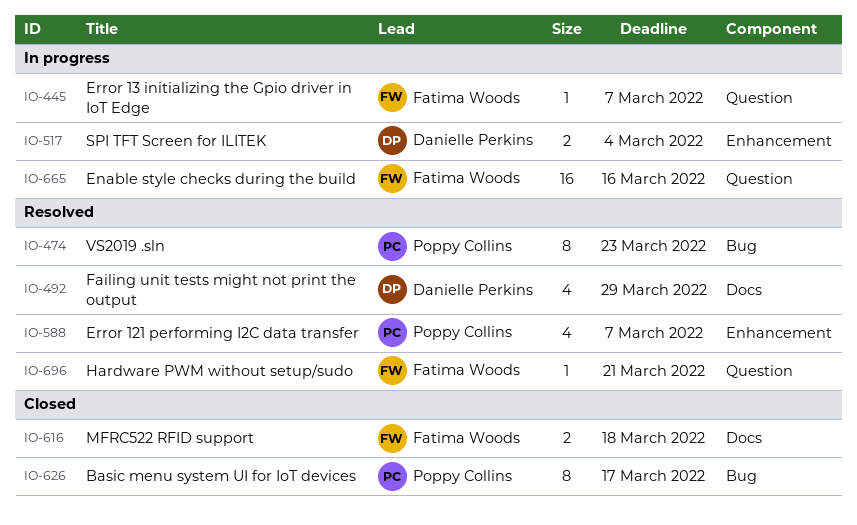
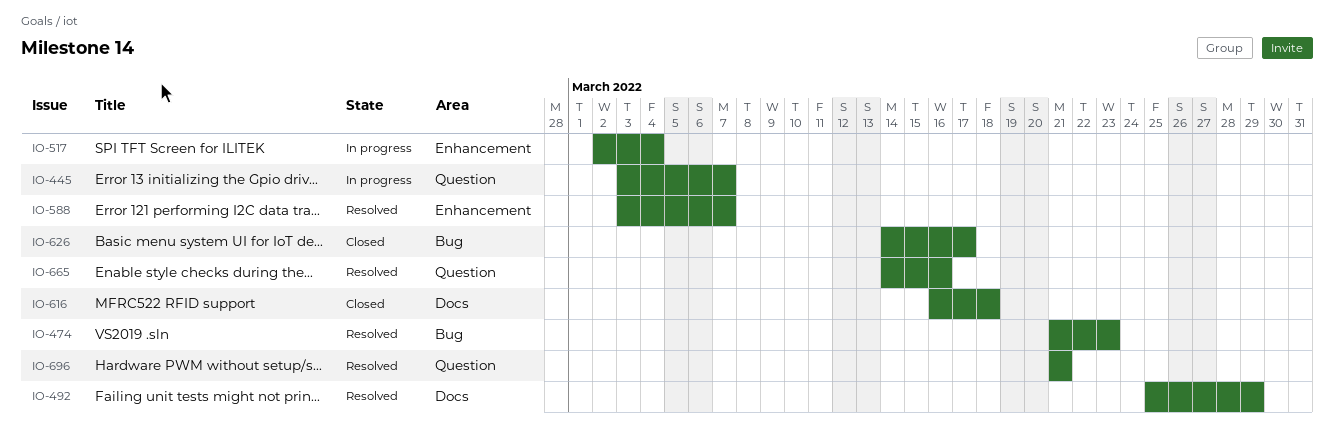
IO-665, status: In progress -> Resolved

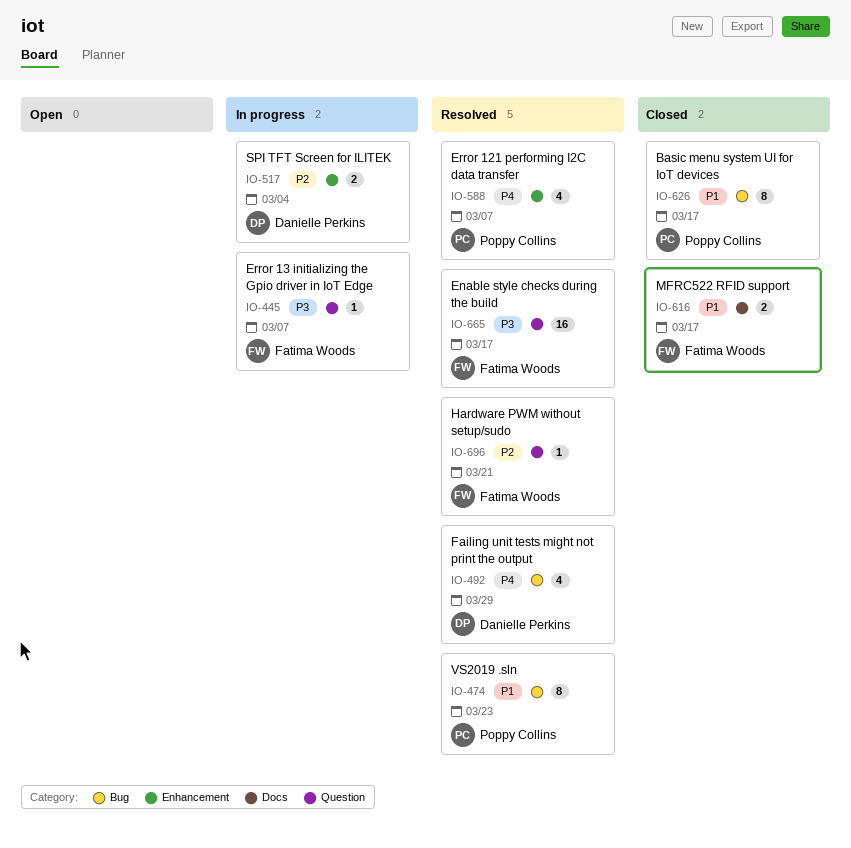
IO-492, label: Docs -> Bug
IO-616, due: Mar 18 -> Mar 17
IO-665, due: Mar 16 -> Mar 17

